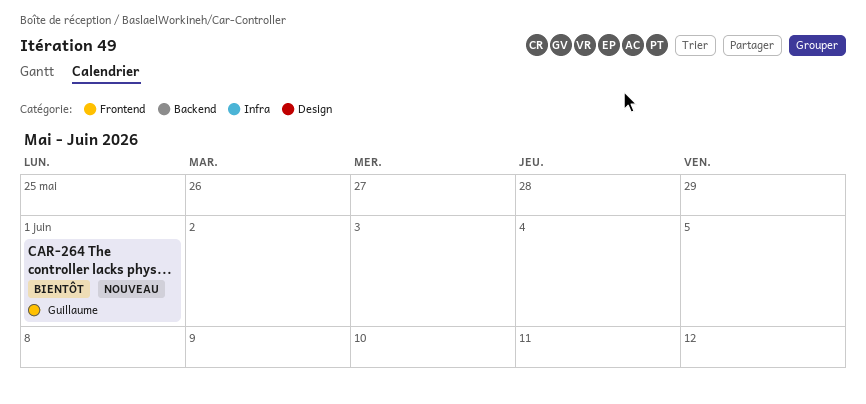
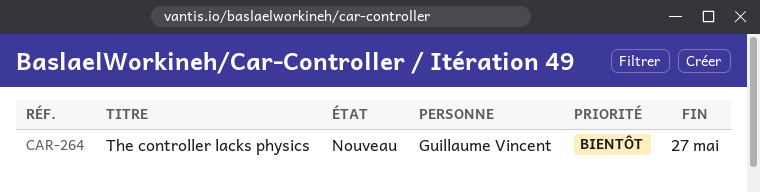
CAR-264, due: Jun 1 -> May 27

